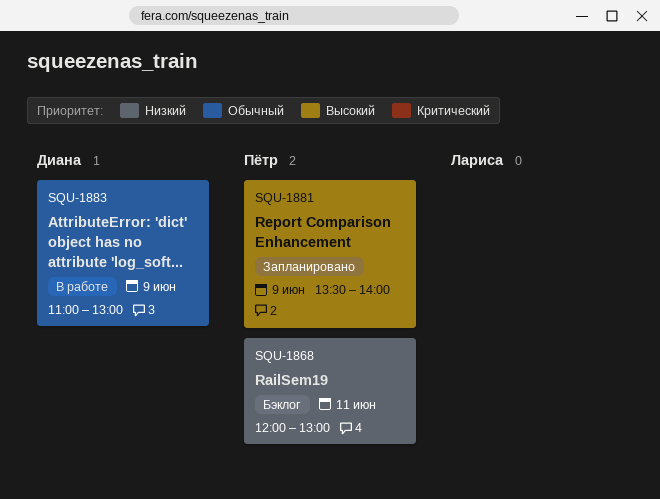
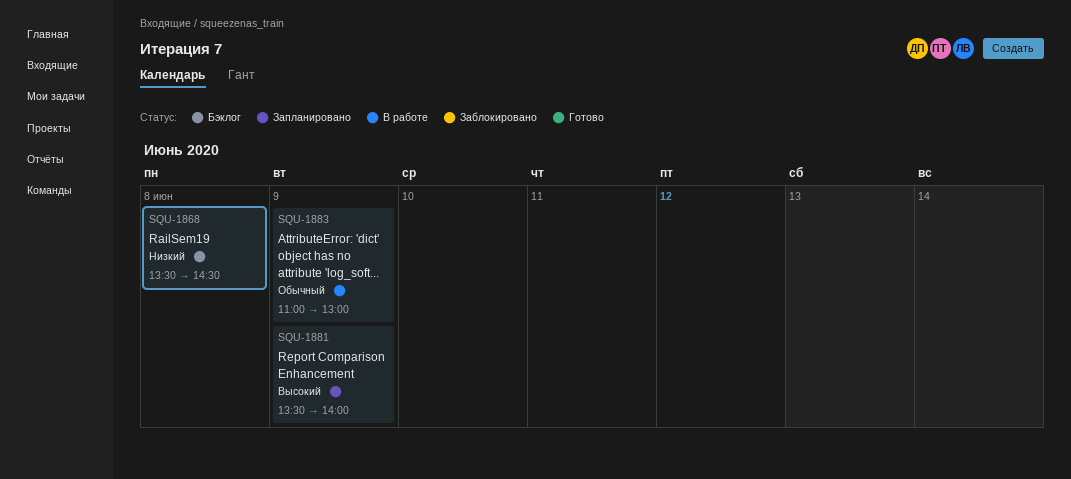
SQU-1868, day: Jun 11 -> Jun 8
SQU-1868, begins: 12:00 -> 13:30
SQU-1868, ends: 13:00 -> 14:30

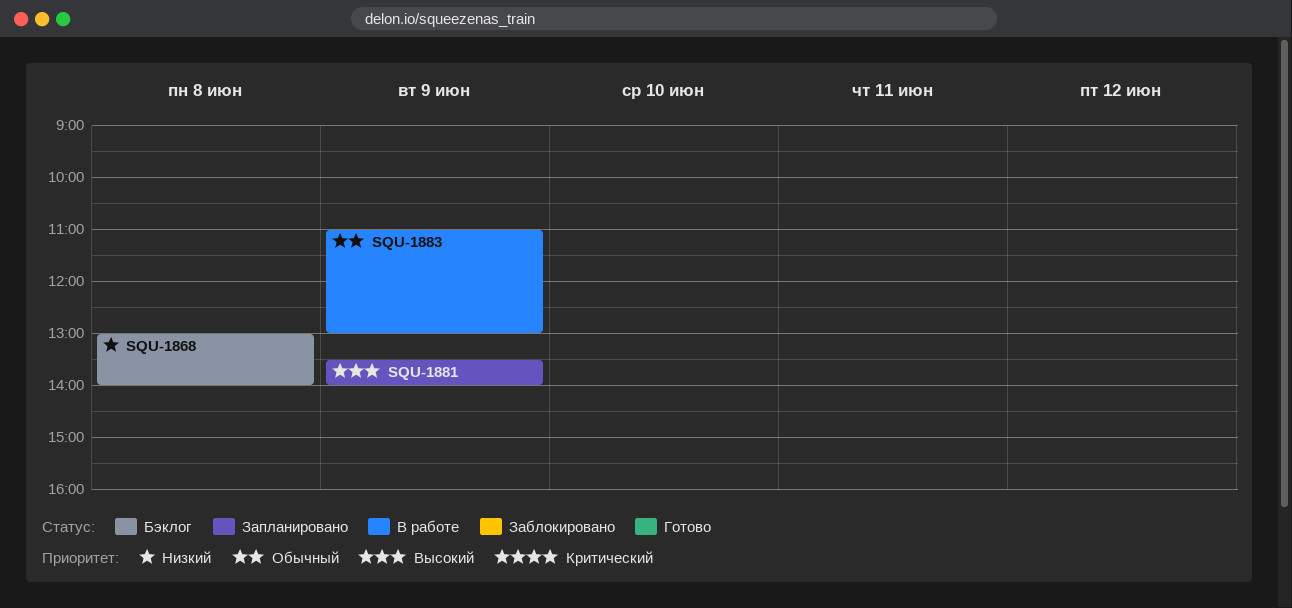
SQU-1868, begins: 13:30 -> 13:00
SQU-1868, ends: 14:30 -> 14:00

